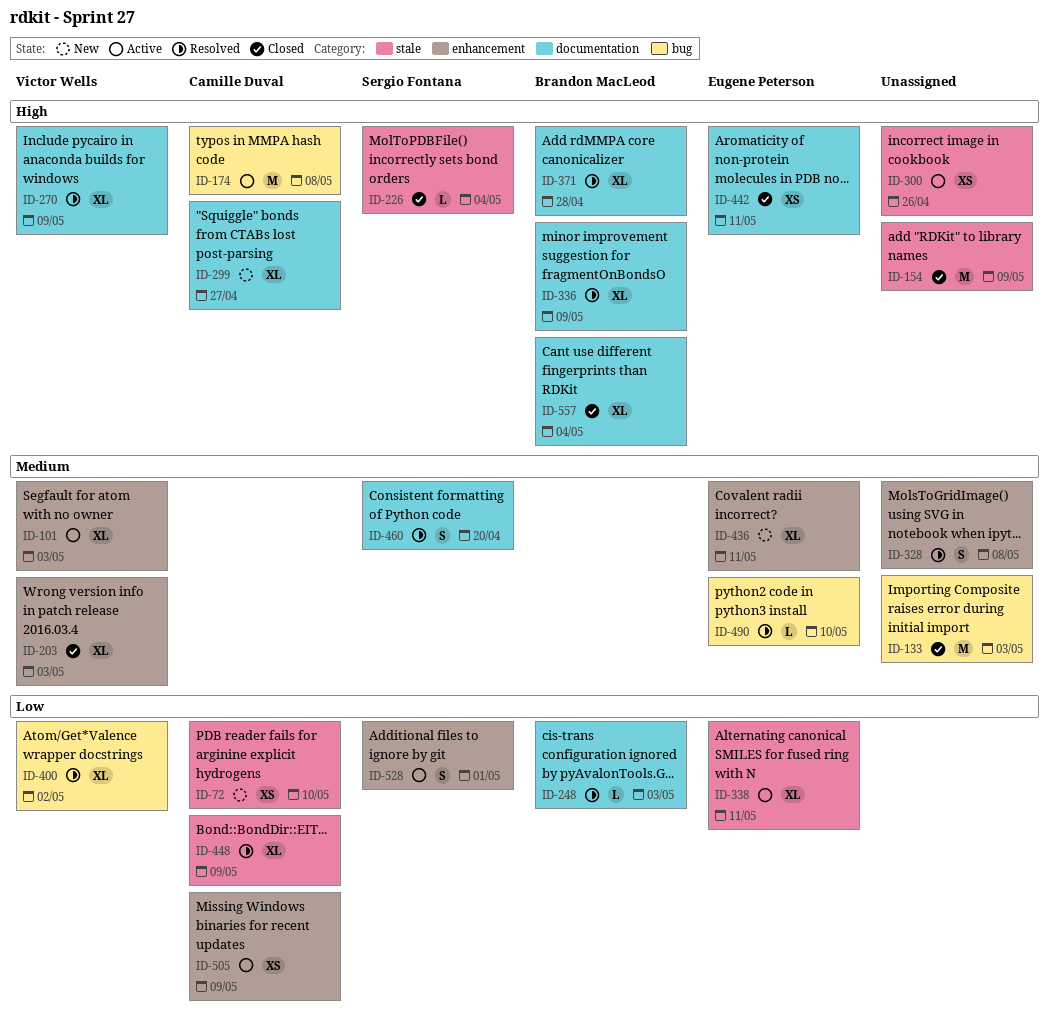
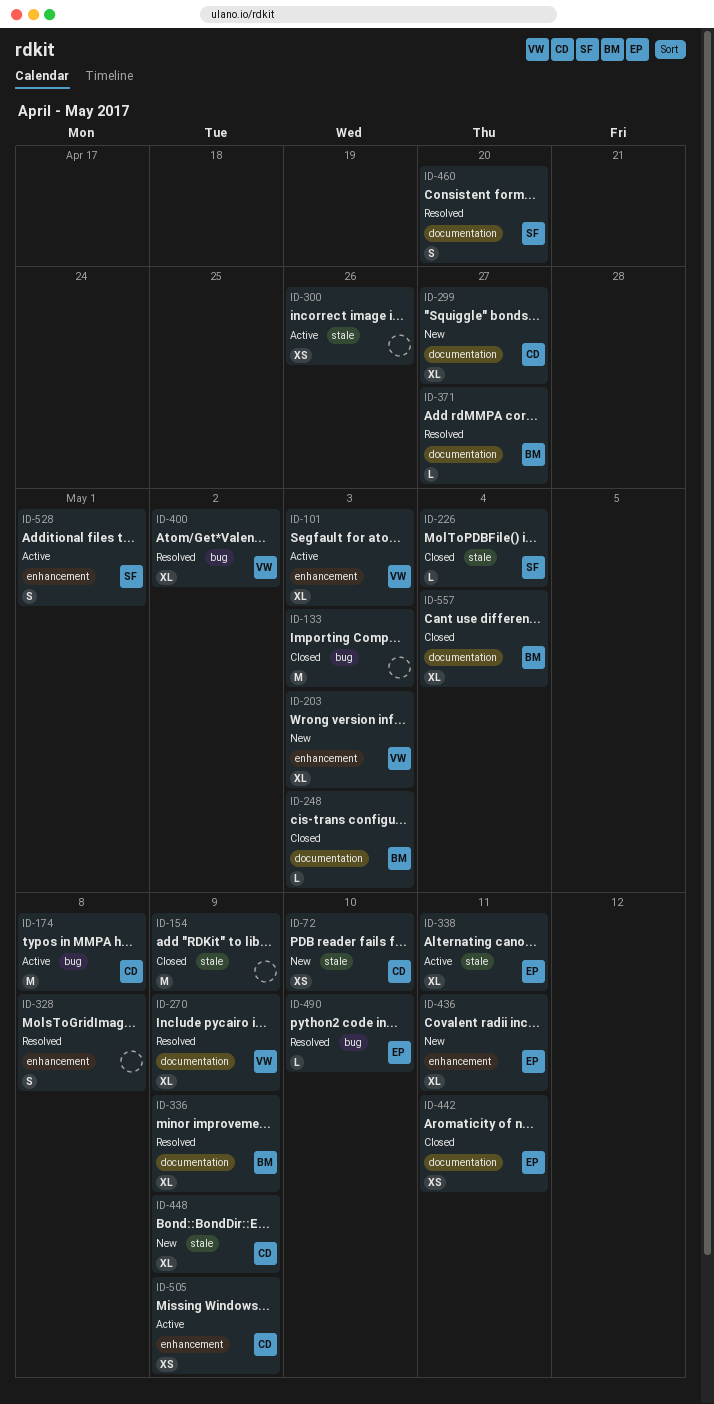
ID-203, status: Closed -> New
ID-248, status: Resolved -> Closed
ID-371, estimate: XL -> L
ID-371, due: Apr 28 -> Apr 27
ID-448, status: Resolved -> New

